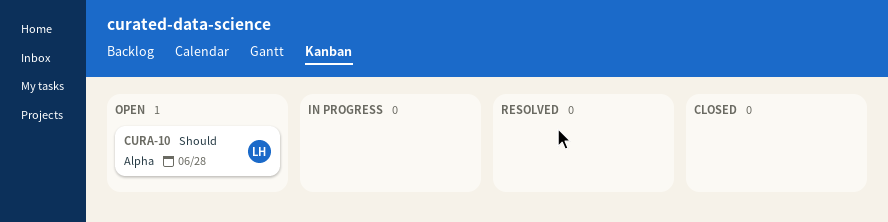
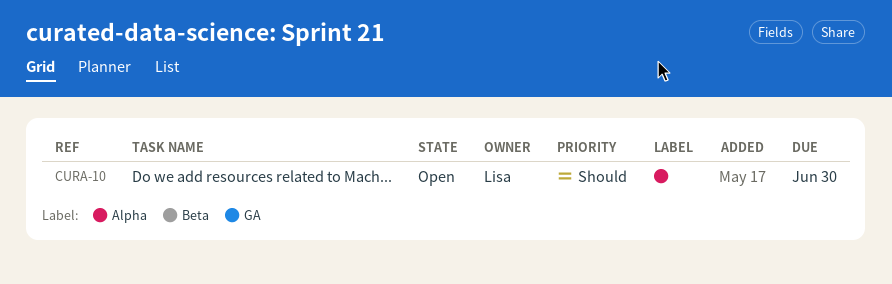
CURA-10, due: Jun 28 -> Jun 30

